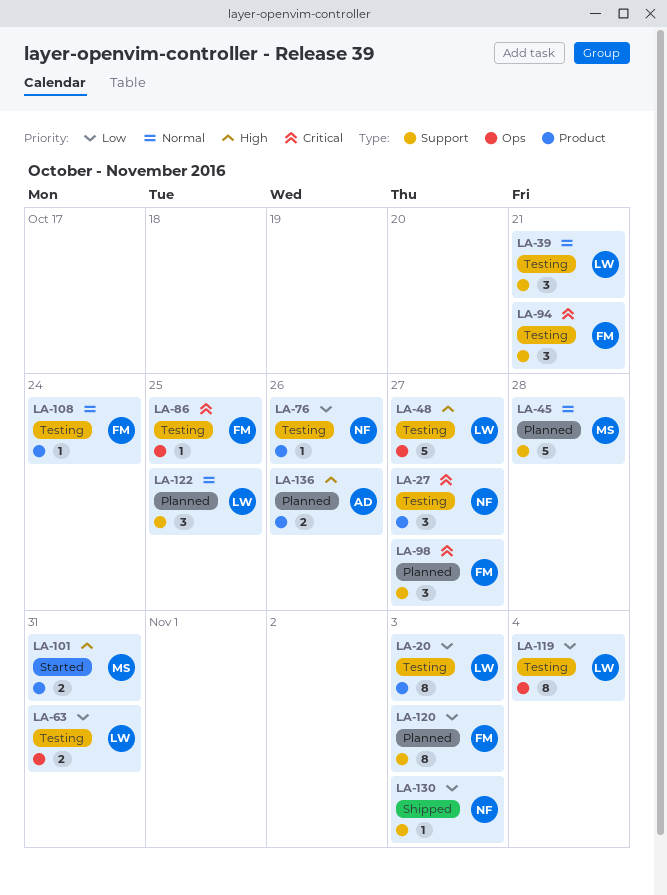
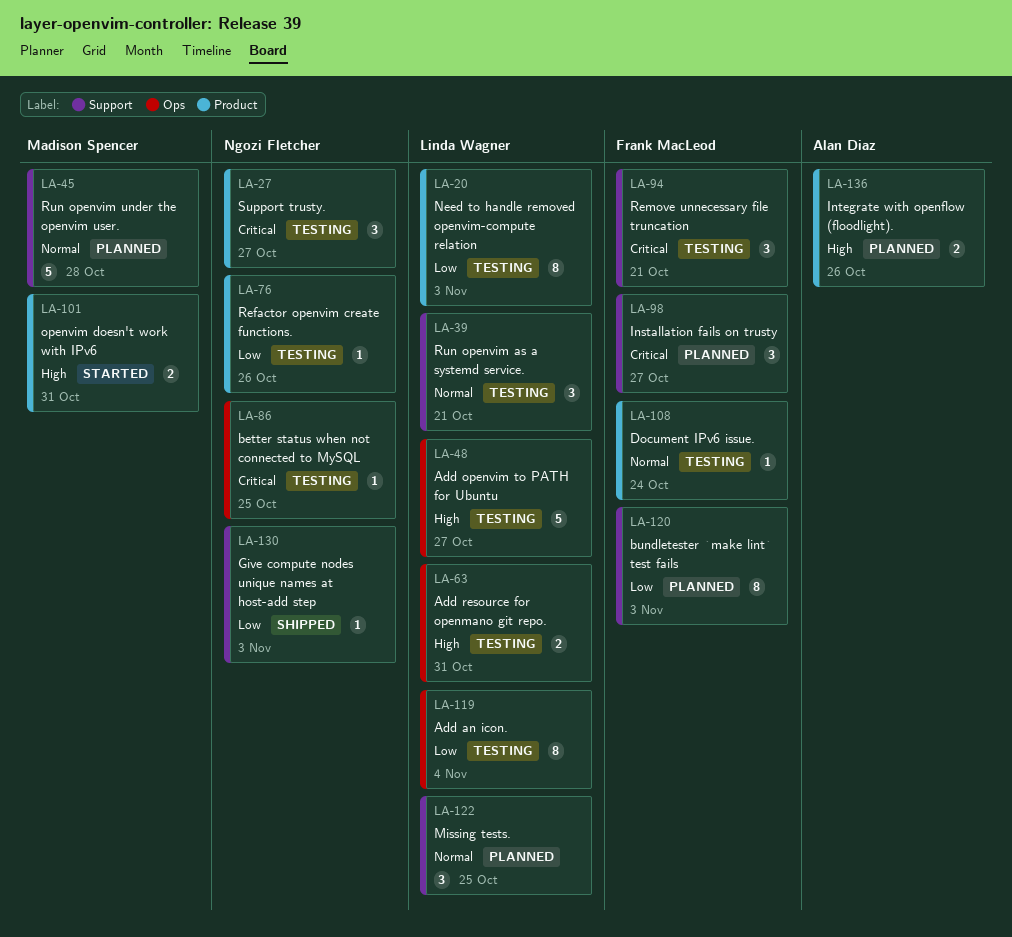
LA-63, priority: Low -> High
LA-86, owner: Frank MacLeod -> Ngozi Fletcher

